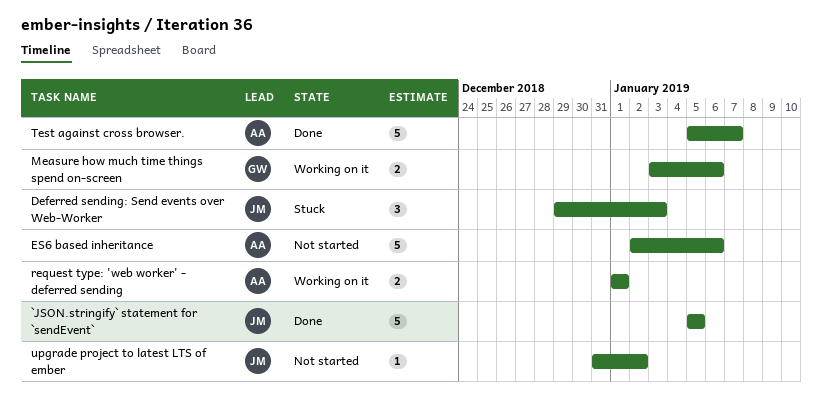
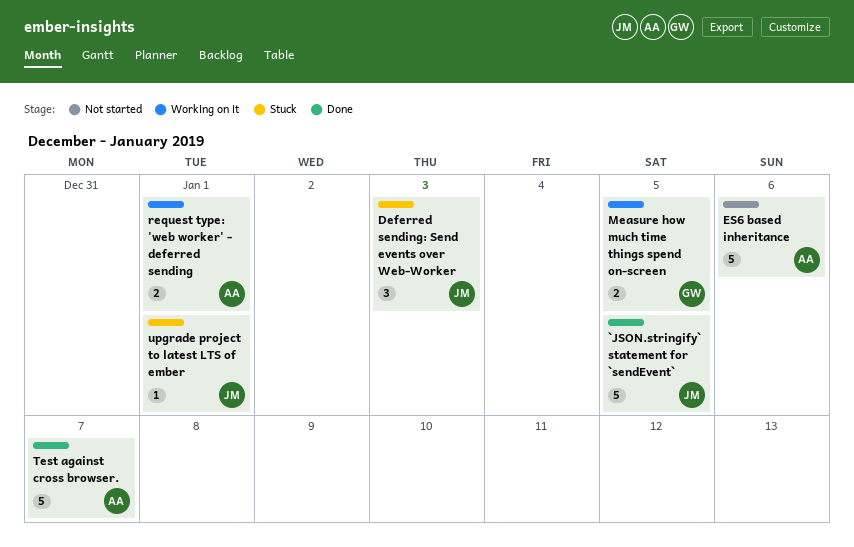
Measure how much time things spend on-screen, due: Jan 6 -> Jan 5
upgrade project to latest LTS of ember, status: Not started -> Stuck
upgrade project to latest LTS of ember, due: Jan 2 -> Jan 1

